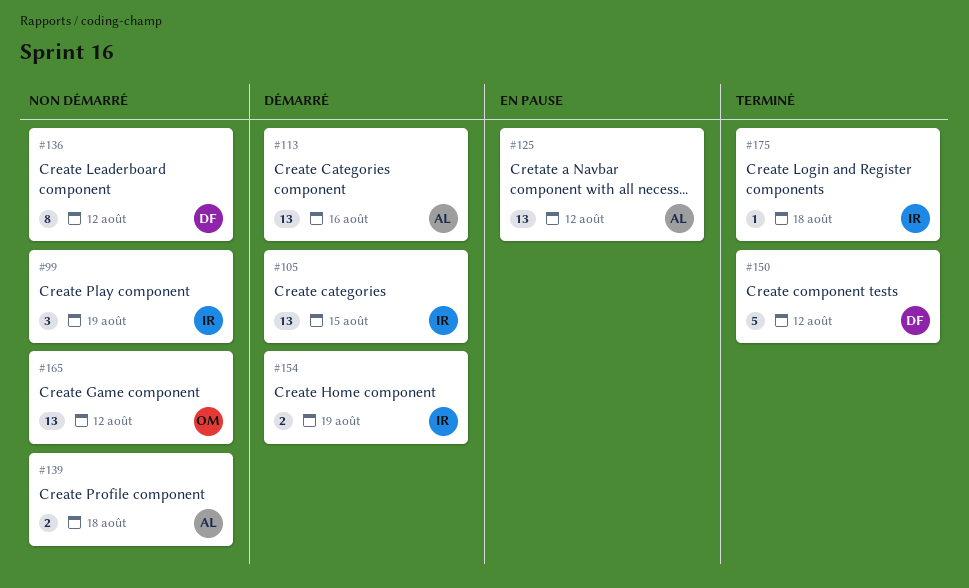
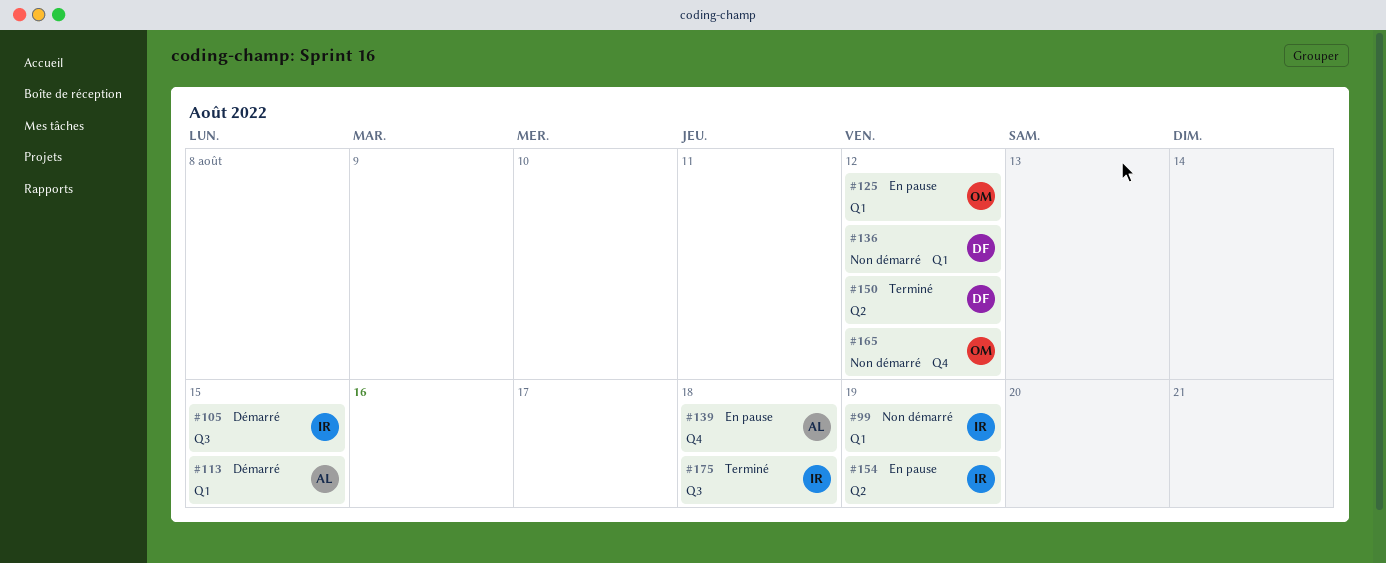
#113, due: Aug 16 -> Aug 15
#125, owner: AL -> OM
#139, status: Non démarré -> En pause
#154, status: Démarré -> En pause

